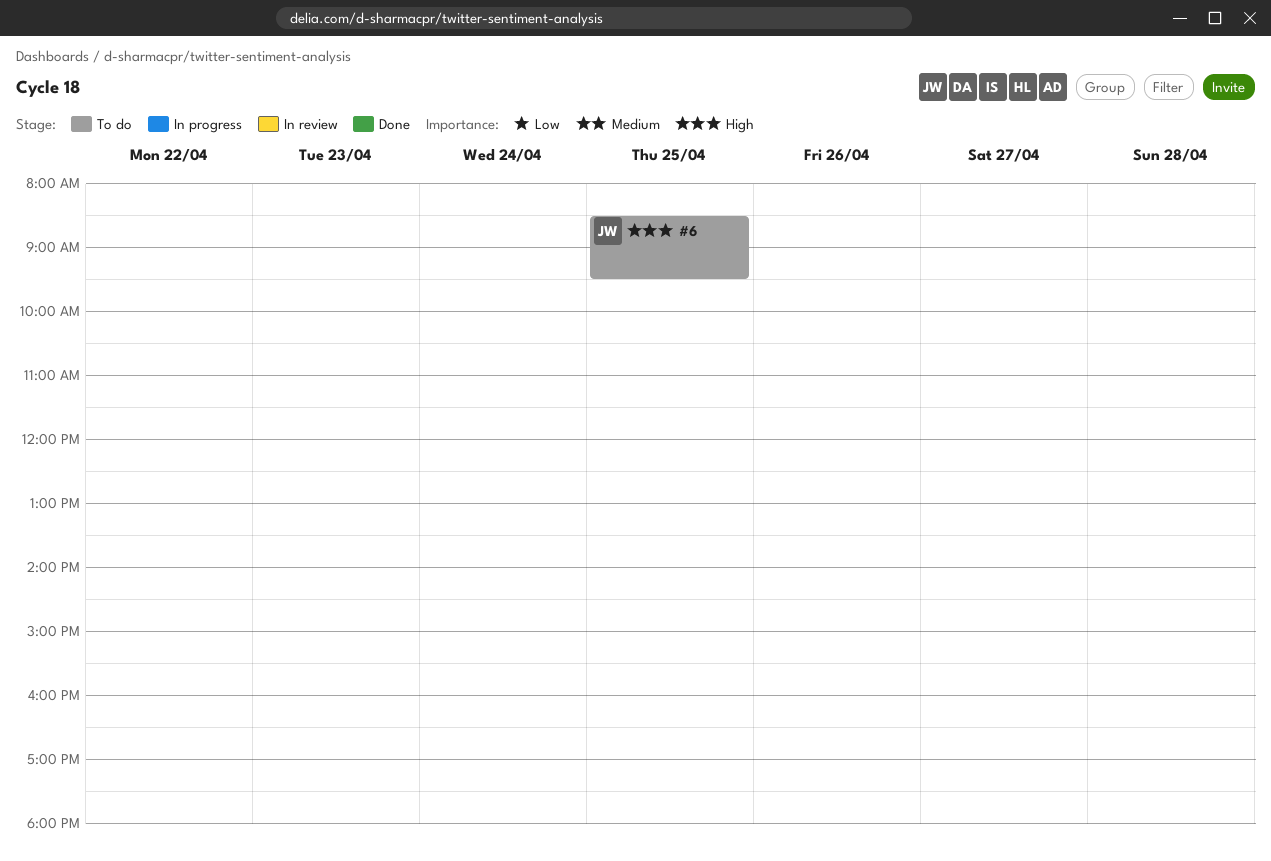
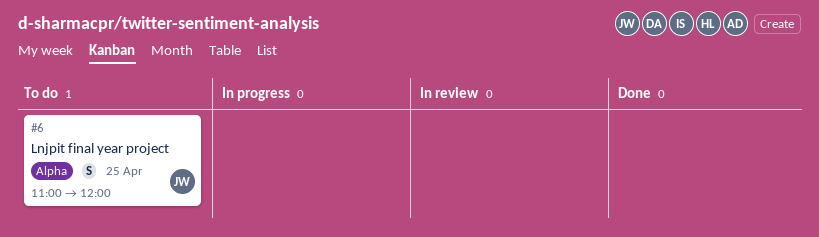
#6, begins: 08:30 -> 11:00
#6, ends: 09:30 -> 12:00

